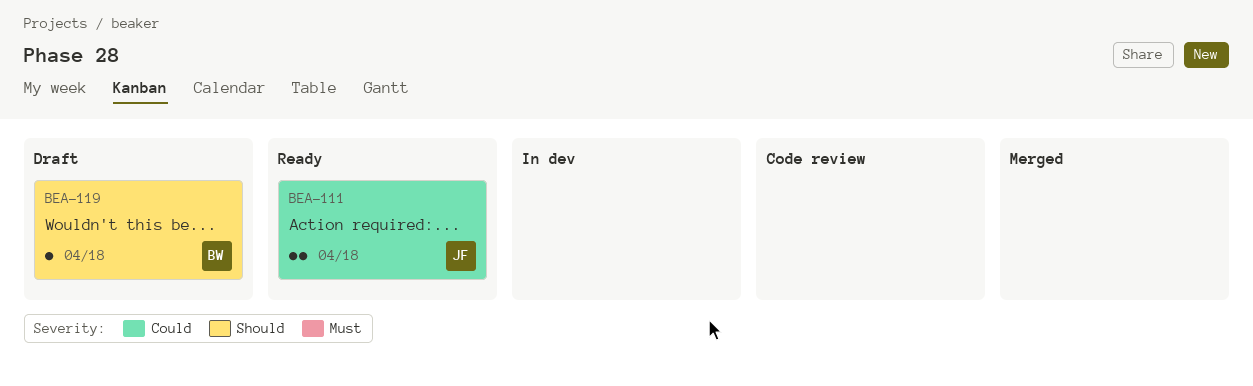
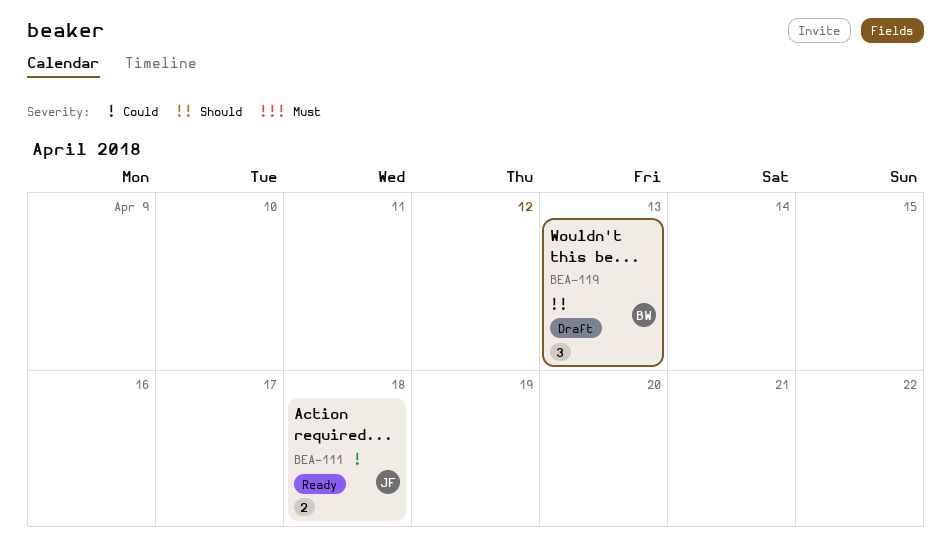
BEA-119, estimate: 1 -> 3
BEA-119, due: Apr 18 -> Apr 13

